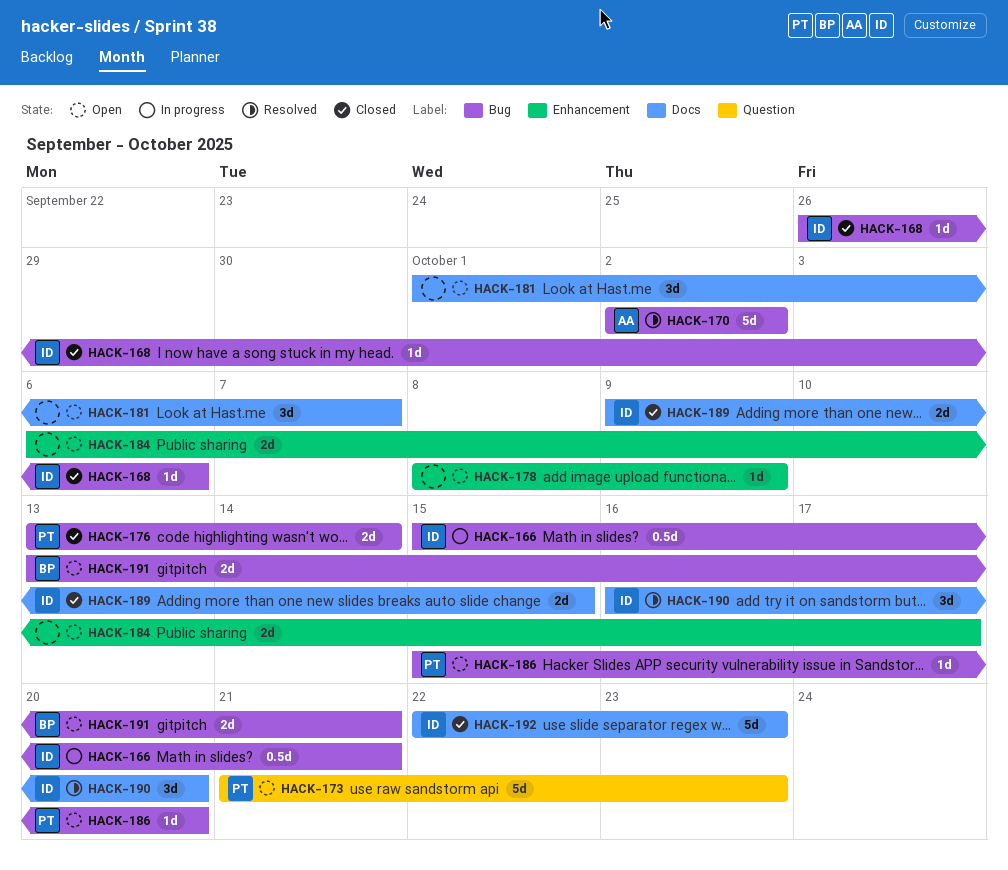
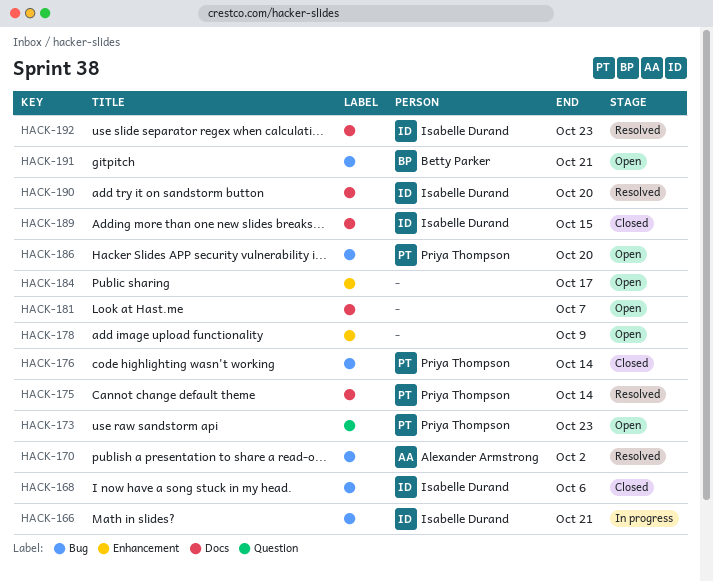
HACK-175: none -> present
HACK-192, status: Closed -> Resolved

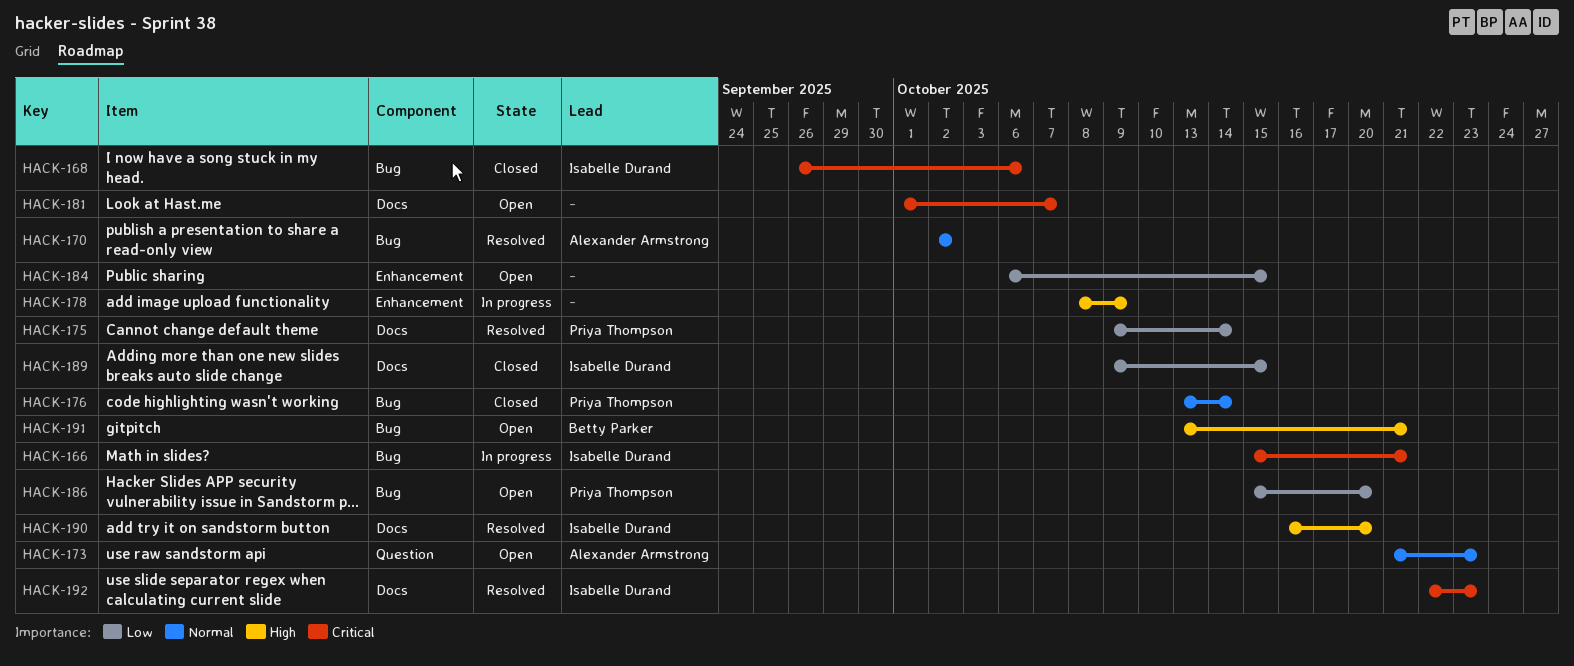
HACK-173, owner: Priya Thompson -> Alexander Armstrong
HACK-178, status: Open -> In progress
HACK-184, due: Oct 17 -> Oct 15

